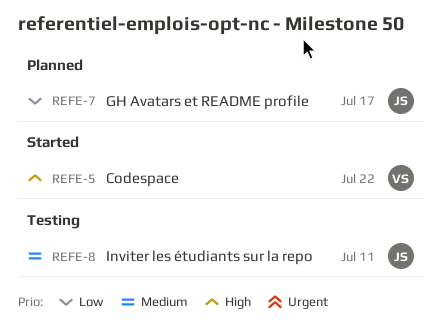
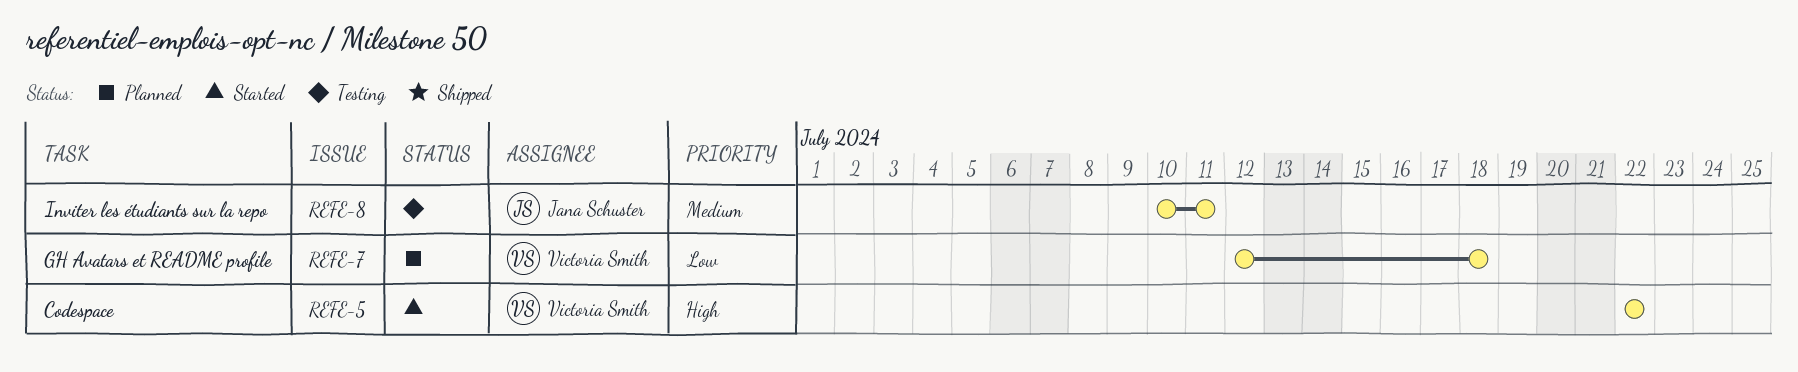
REFE-7, owner: Jana Schuster -> Victoria Smith
REFE-7, due: Jul 17 -> Jul 18

